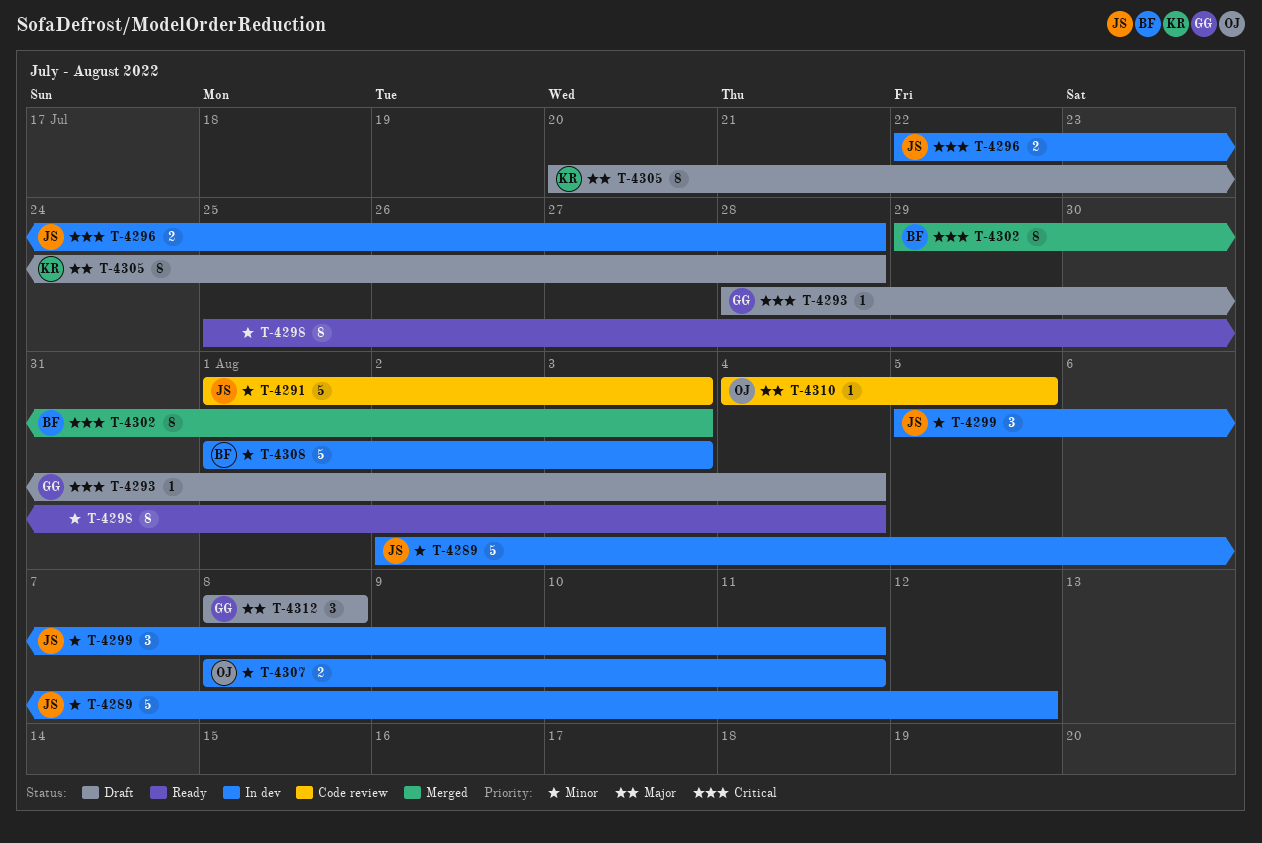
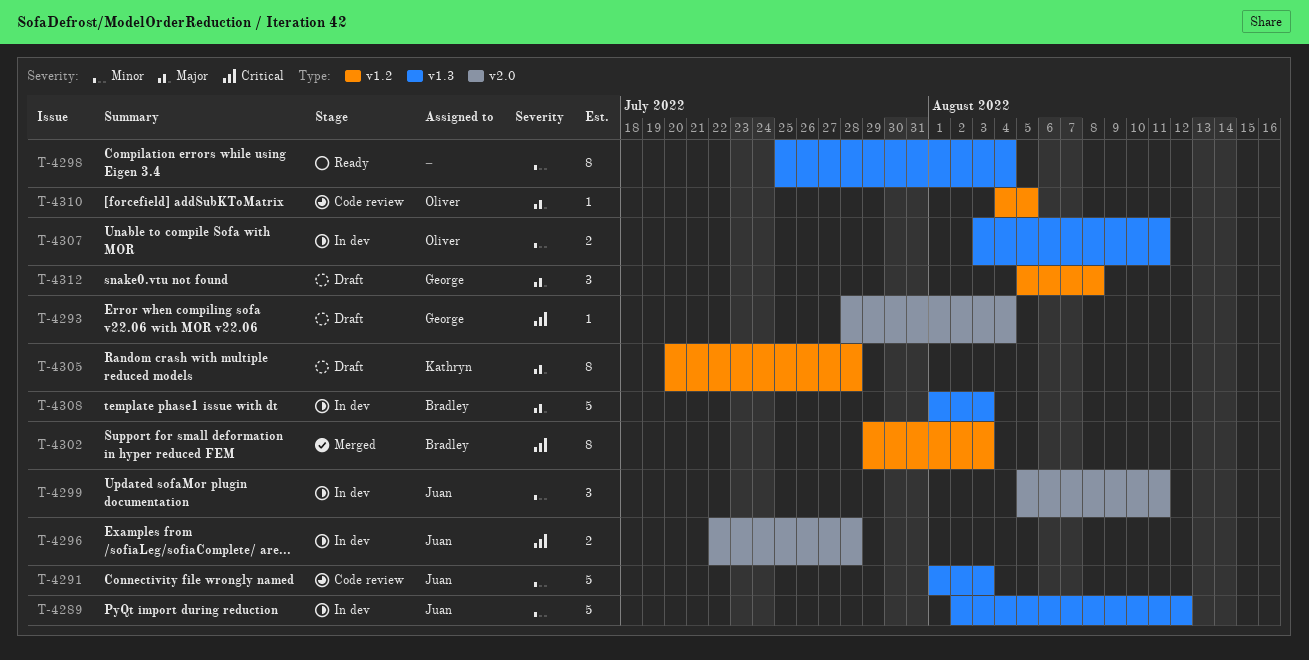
T-4307, start: Aug 8 -> Aug 3
T-4308, priority: Minor -> Major
T-4312, start: Aug 8 -> Aug 5

